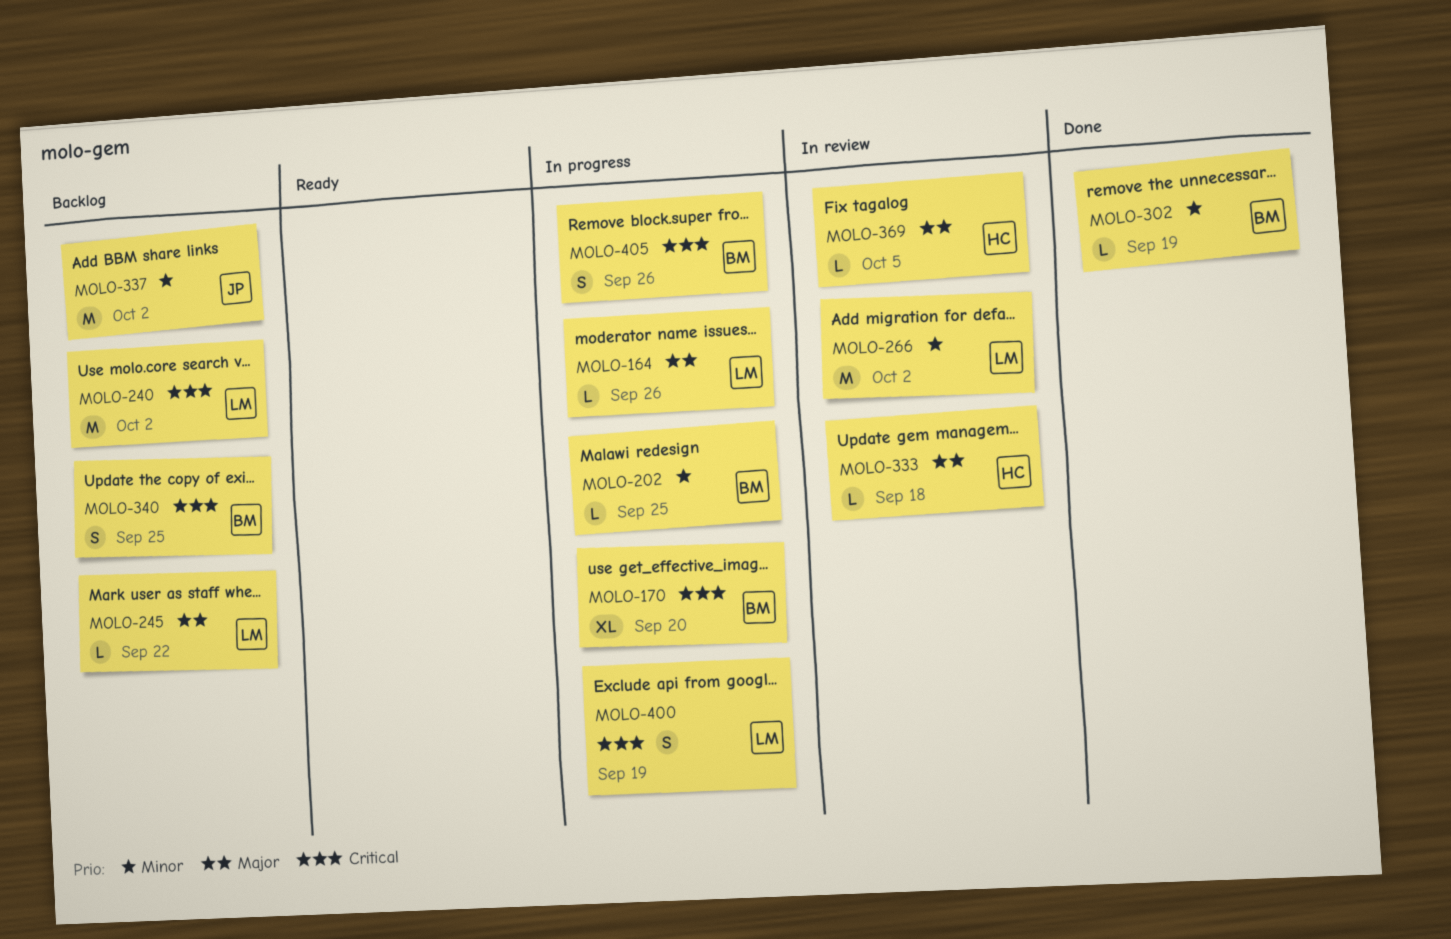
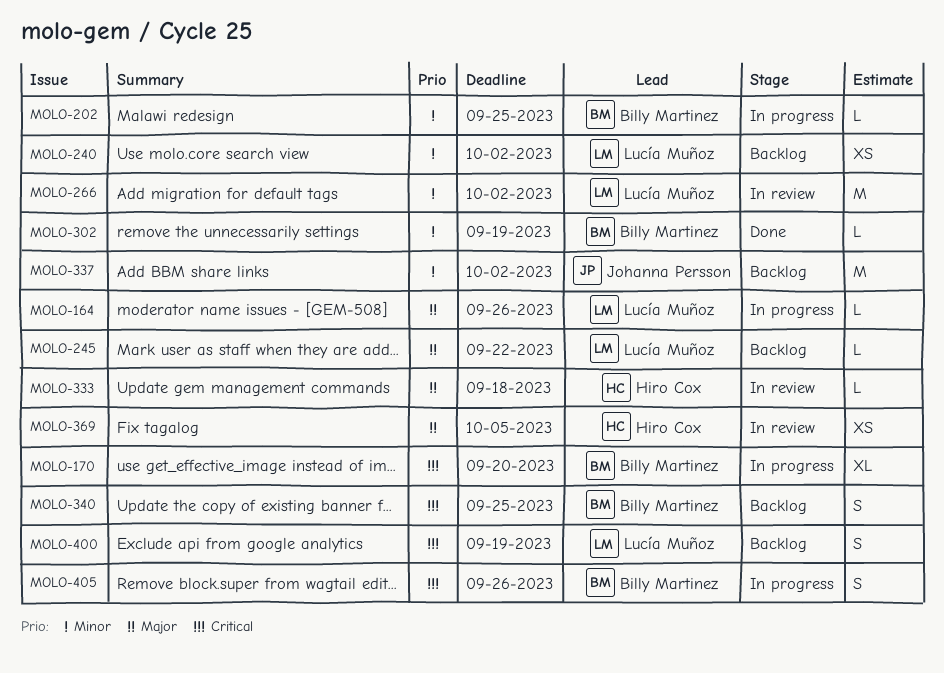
MOLO-240, priority: Critical -> Minor
MOLO-240, estimate: M -> XS
MOLO-369, estimate: L -> XS
MOLO-400, status: In progress -> Backlog

